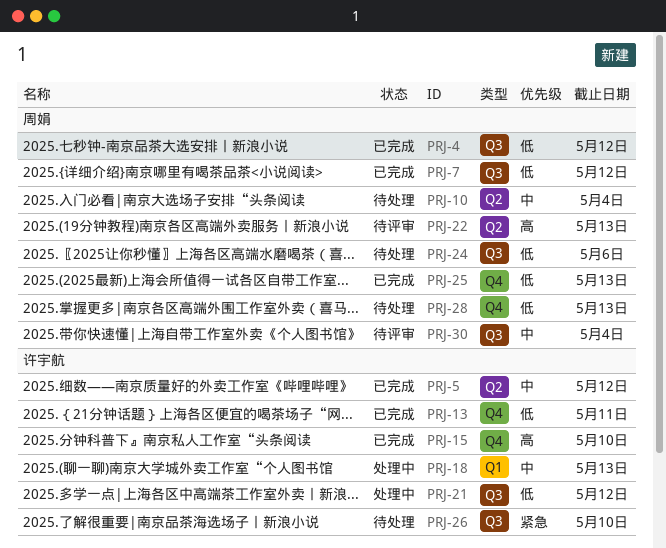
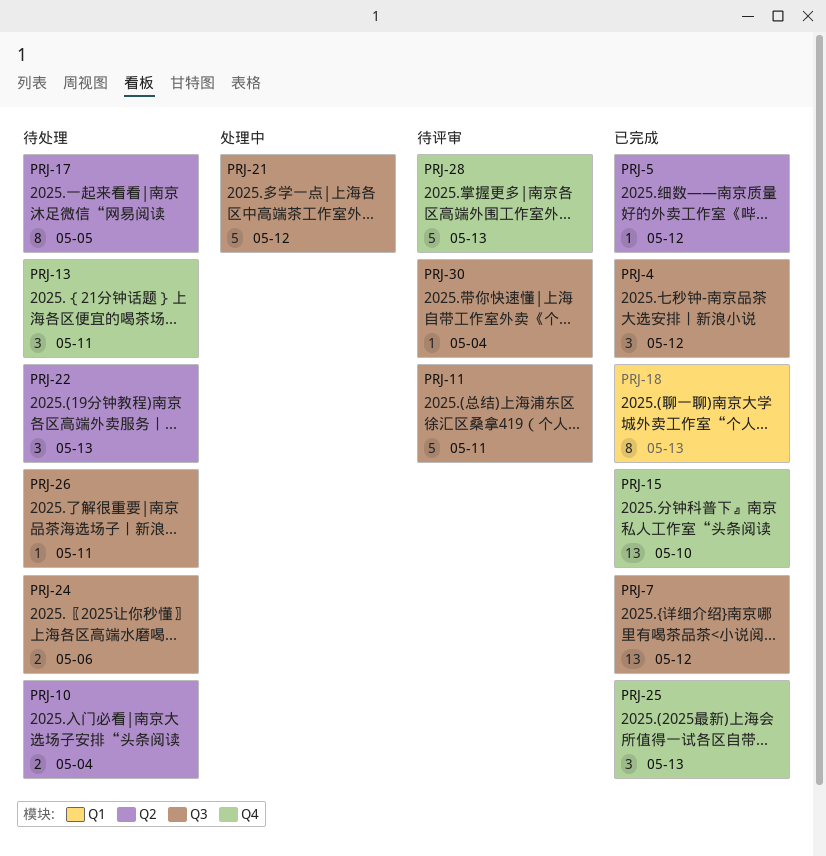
PRJ-11: none -> present
PRJ-13, status: 已完成 -> 待处理
PRJ-17: none -> present
PRJ-18, status: 处理中 -> 已完成
PRJ-22, status: 待评审 -> 待处理
PRJ-26, due: May 10 -> May 11
PRJ-28, status: 待处理 -> 待评审

